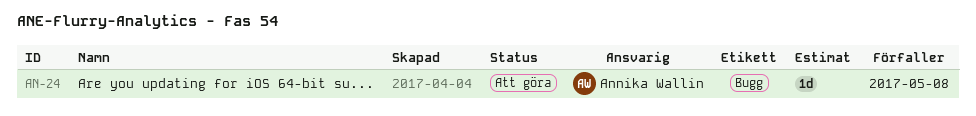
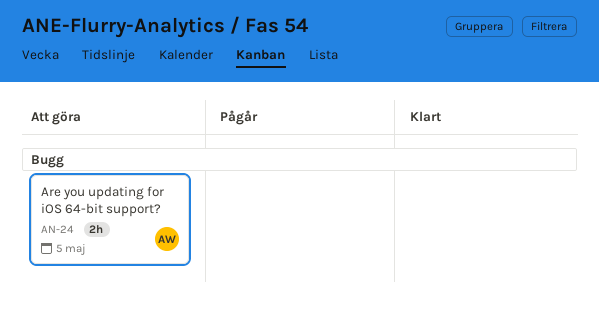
AN-24, estimate: 1d -> 2h
AN-24, due: May 8 -> May 5

